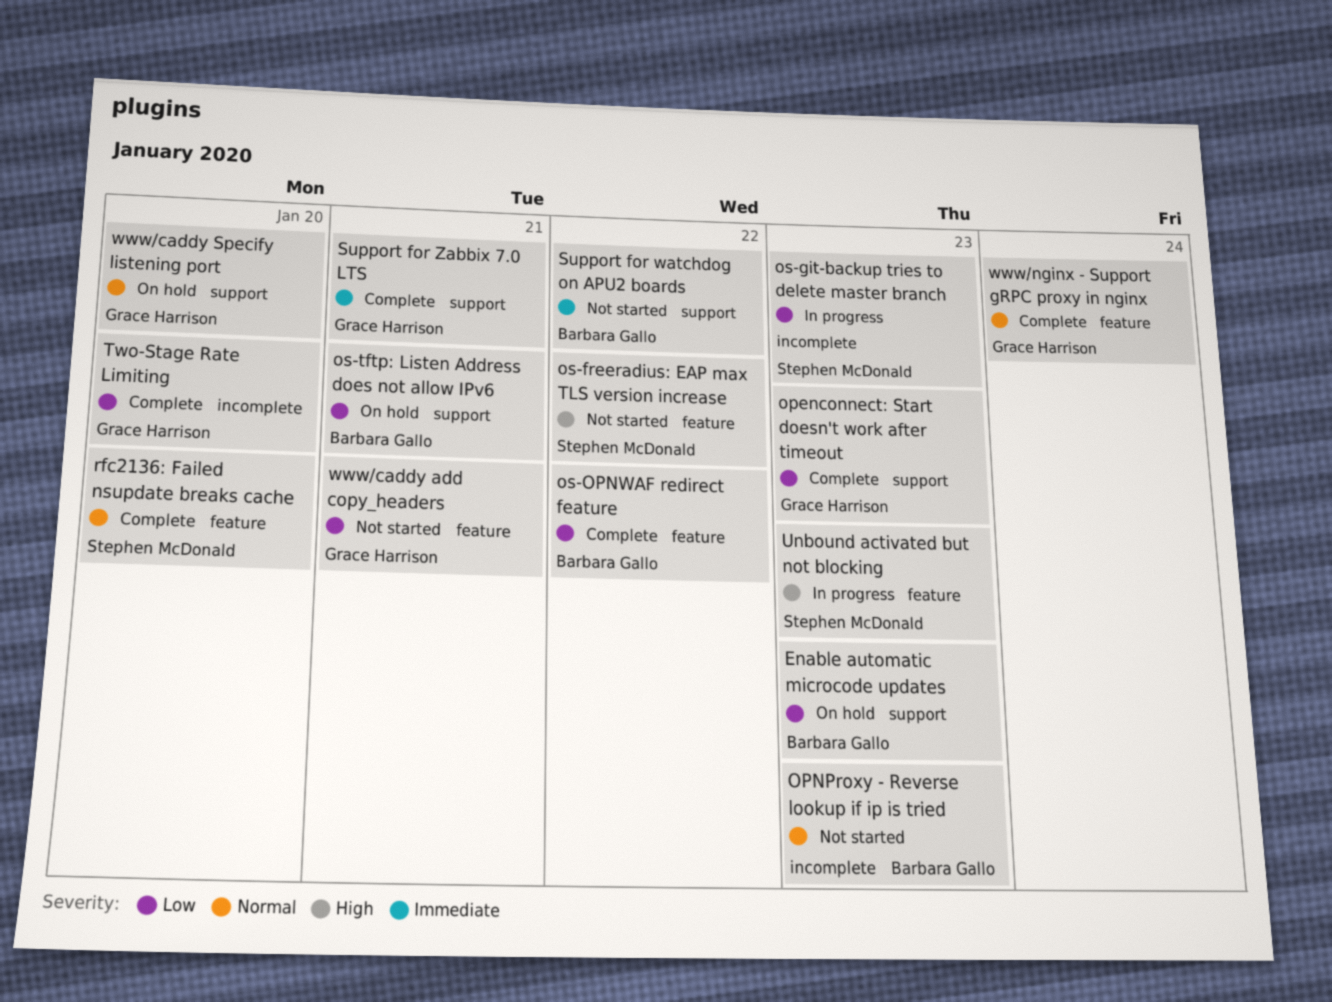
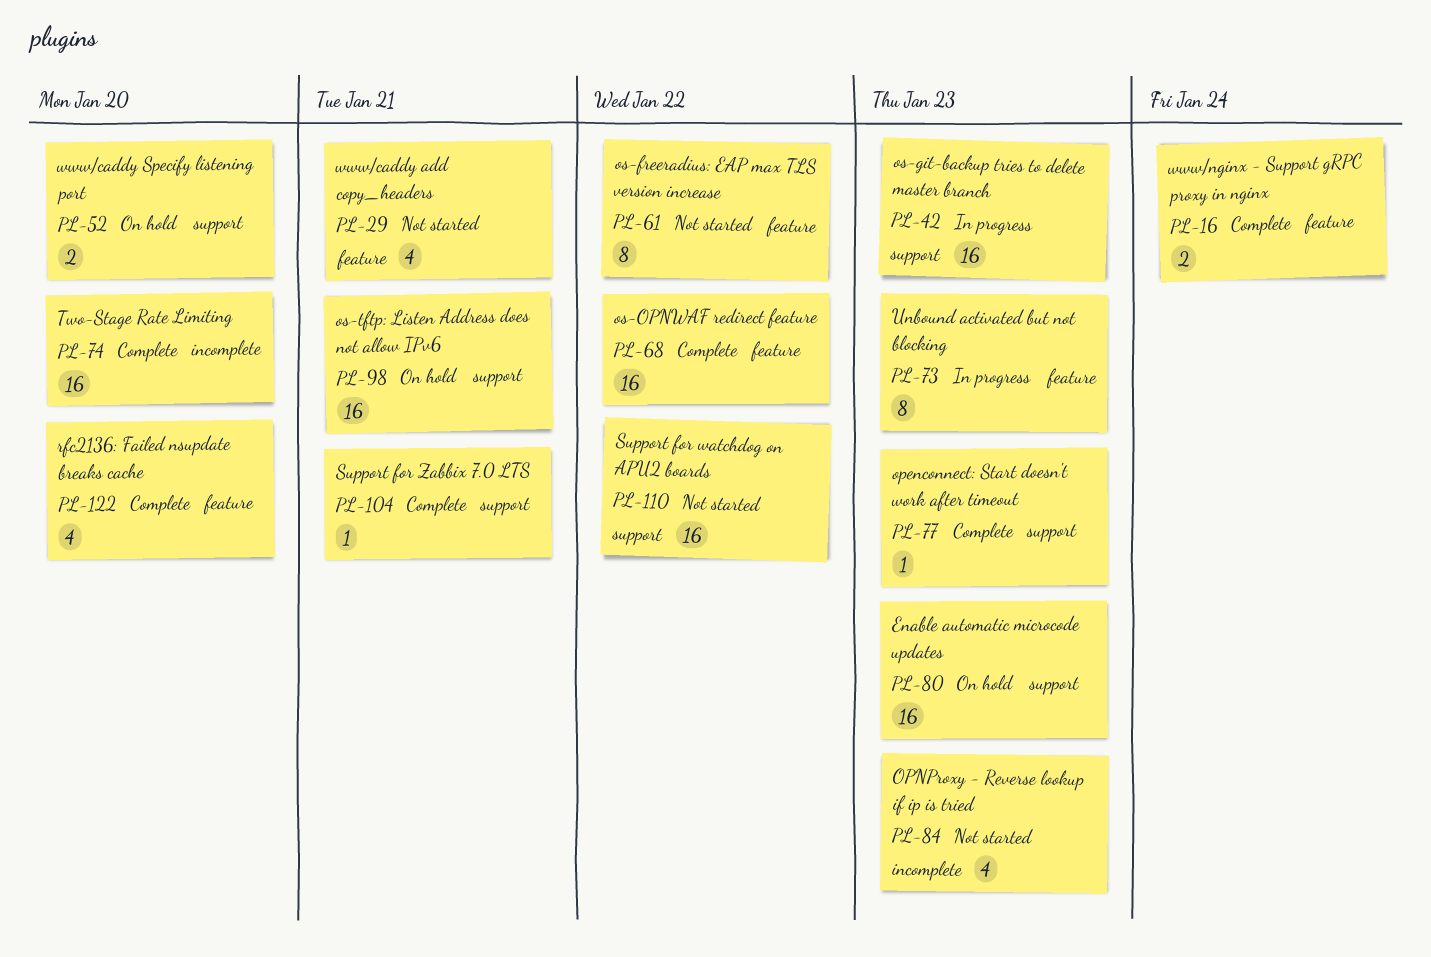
os-git-backup tries to delete master branch, label: incomplete -> support

